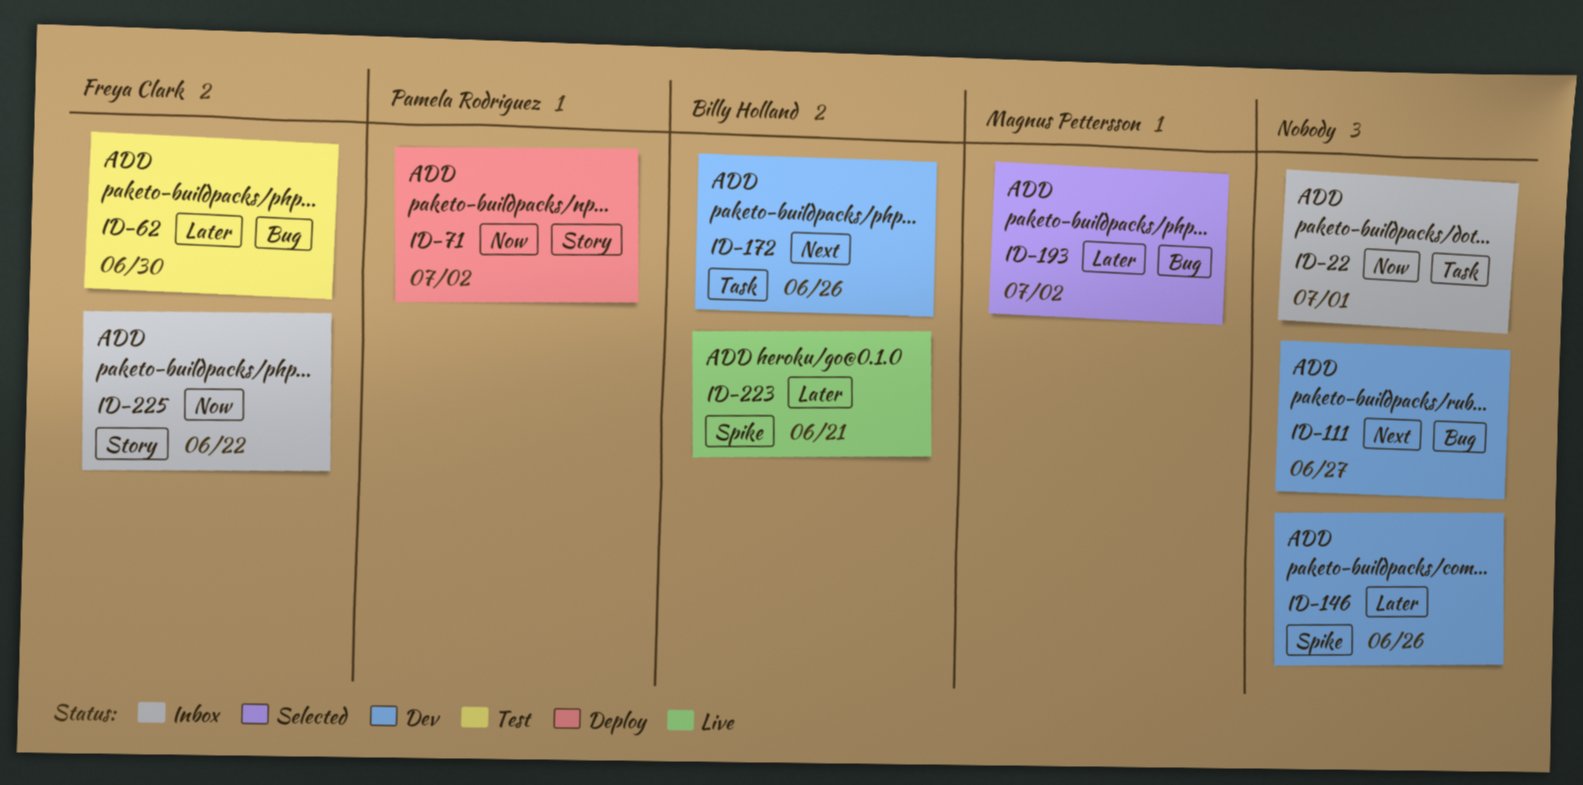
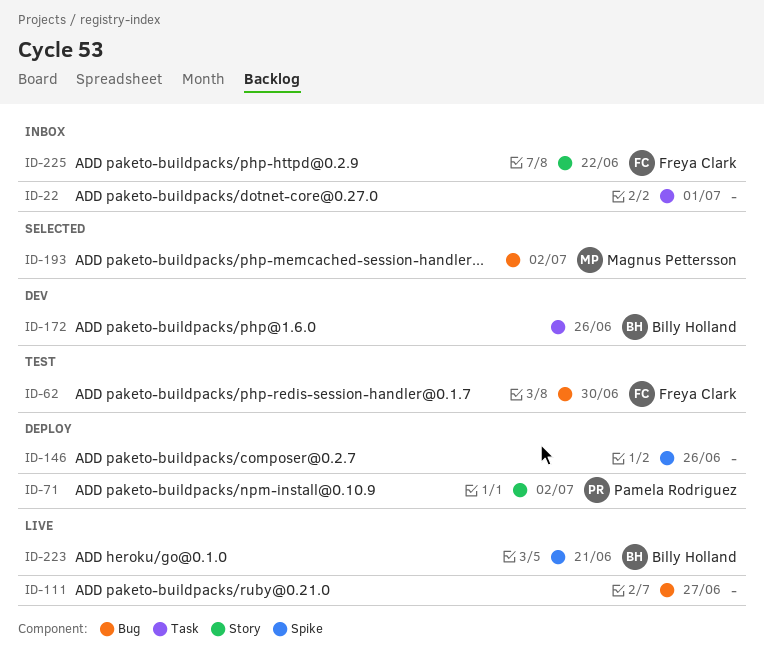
ID-111, status: Dev -> Live
ID-146, status: Dev -> Deploy

